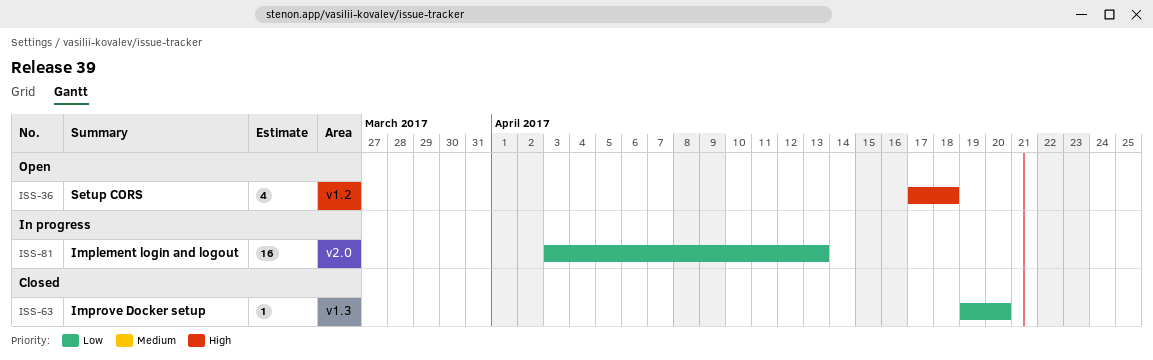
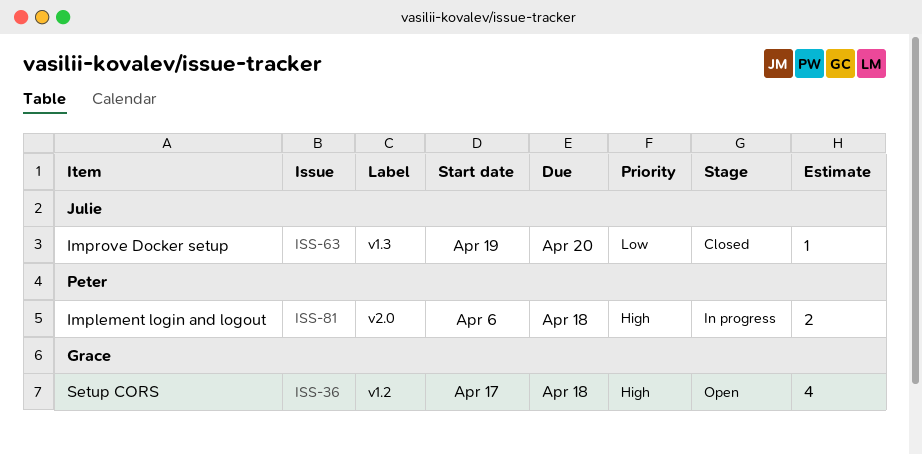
ISS-81, priority: Low -> High
ISS-81, estimate: 16 -> 2
ISS-81, start: Apr 3 -> Apr 6
ISS-81, due: Apr 13 -> Apr 18

